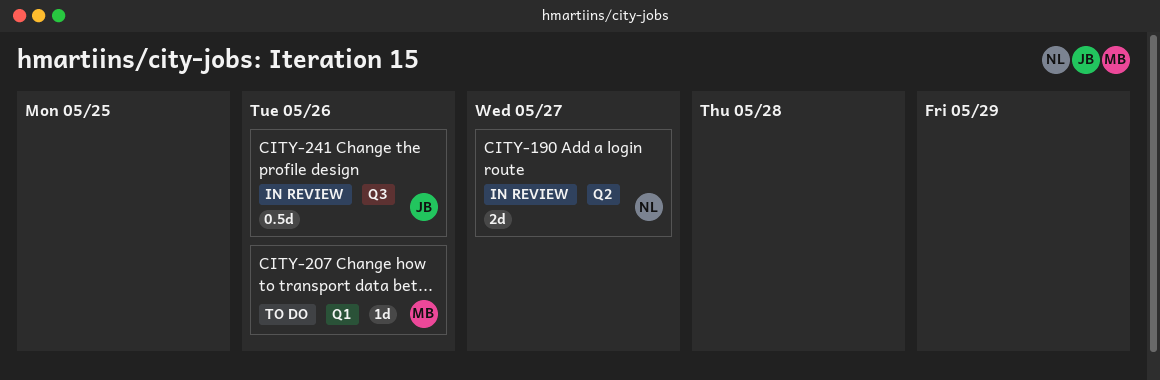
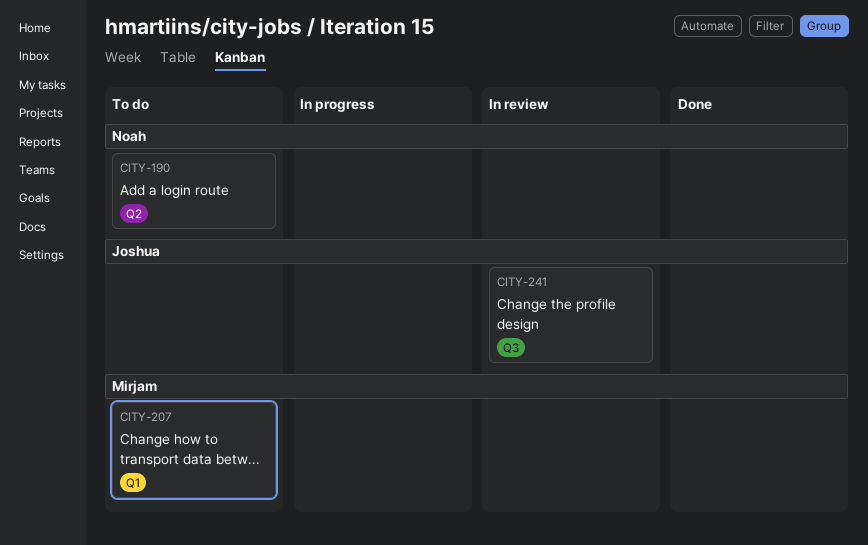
CITY-190, status: In review -> To do

